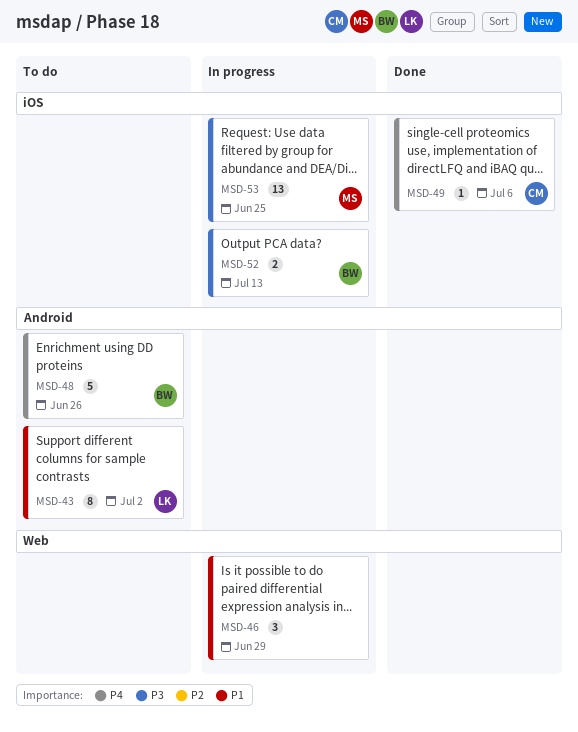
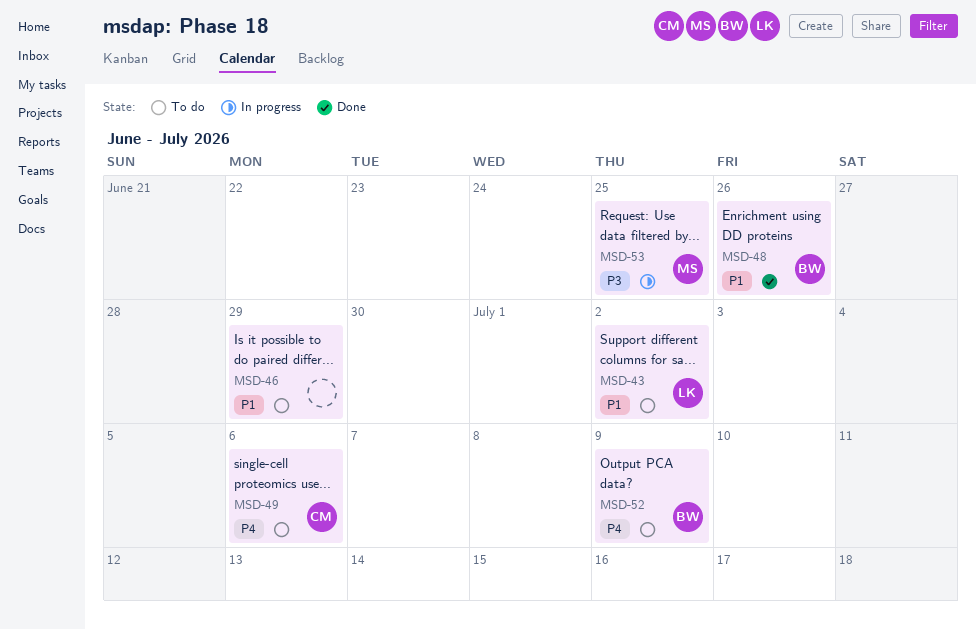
MSD-46, status: In progress -> To do
MSD-48, status: To do -> Done
MSD-48, priority: P4 -> P1
MSD-49, status: Done -> To do
MSD-52, status: In progress -> To do
MSD-52, priority: P3 -> P4
MSD-52, due: Jul 13 -> Jul 9

